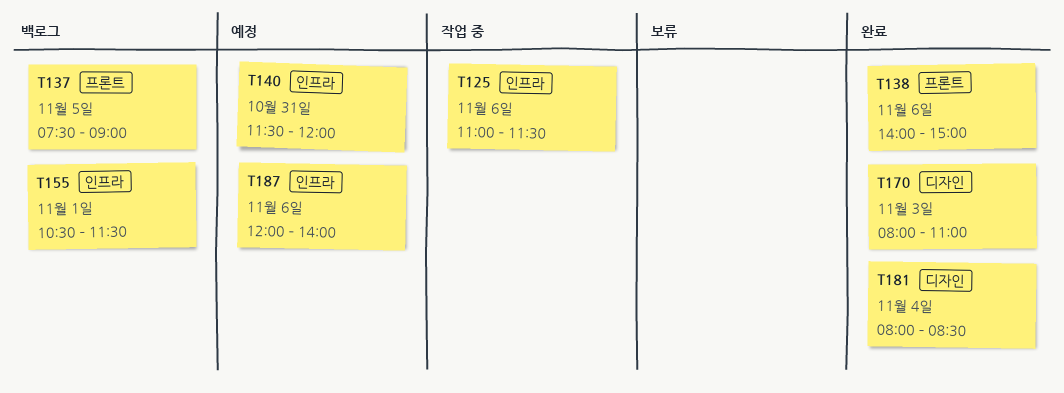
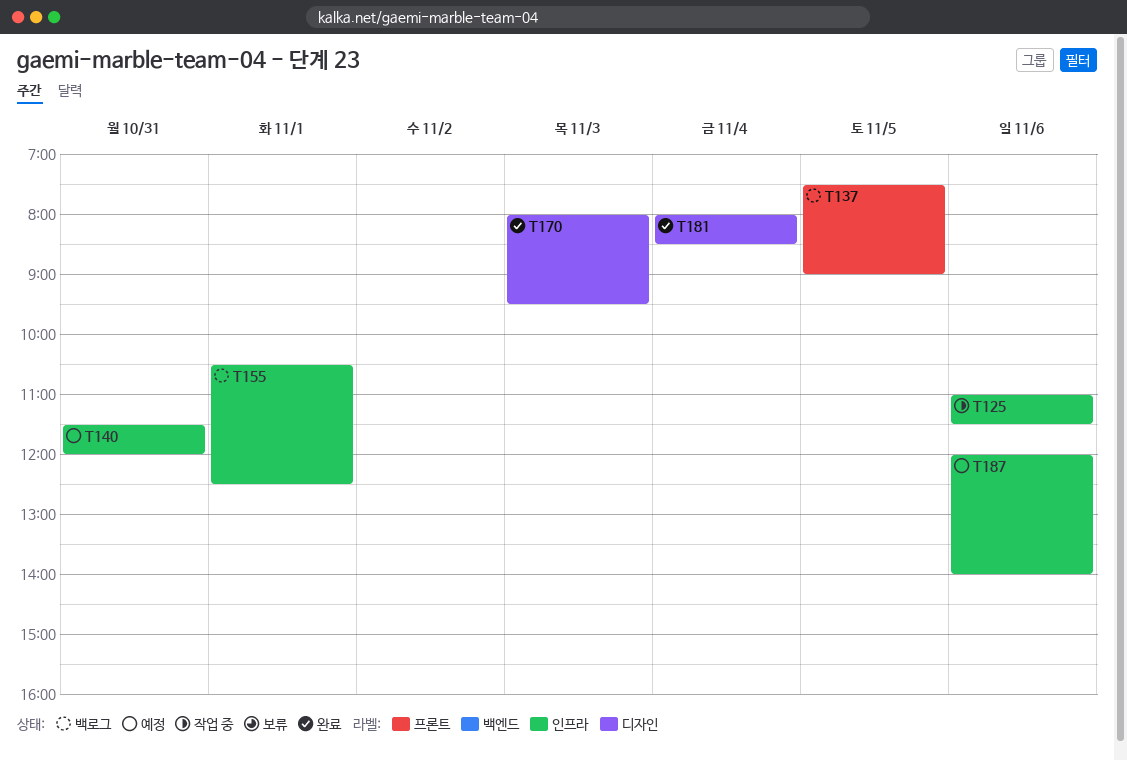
T138: present -> none
T155, ends: 11:30 -> 12:30
T170, ends: 11:00 -> 09:30

